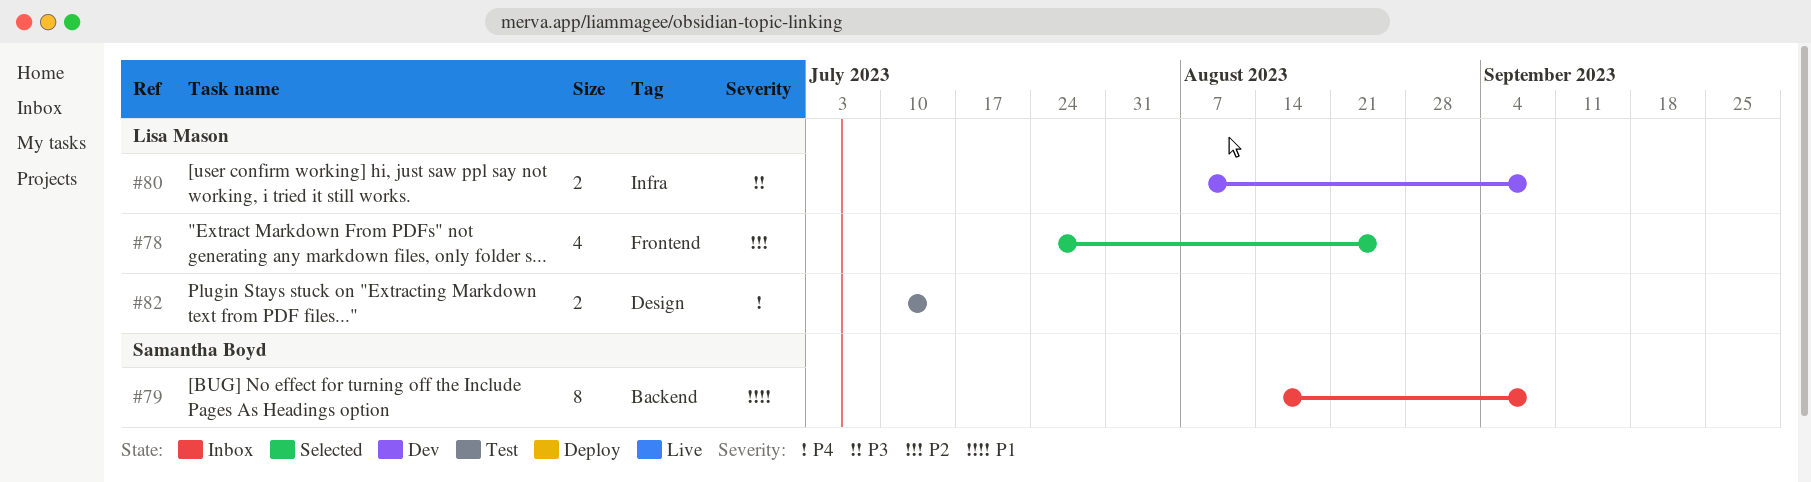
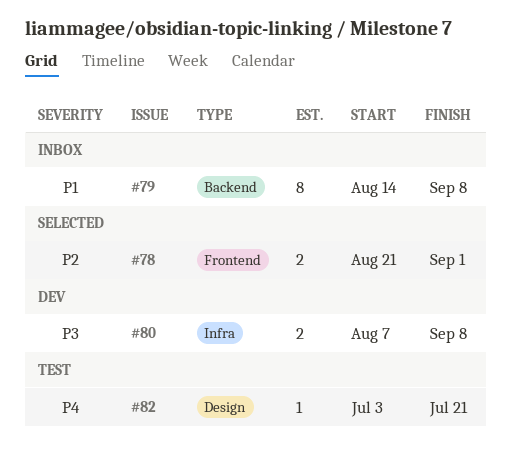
#78, estimate: 4 -> 2
#78, start: Jul 24 -> Aug 21
#78, due: Aug 25 -> Sep 1
#82, estimate: 2 -> 1
#82, start: Jul 10 -> Jul 3
#82, due: Jul 14 -> Jul 21

